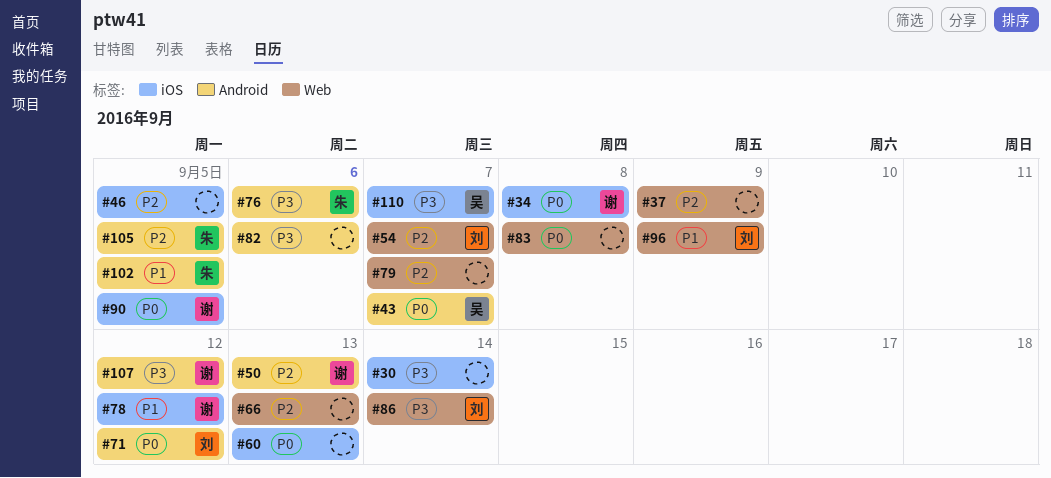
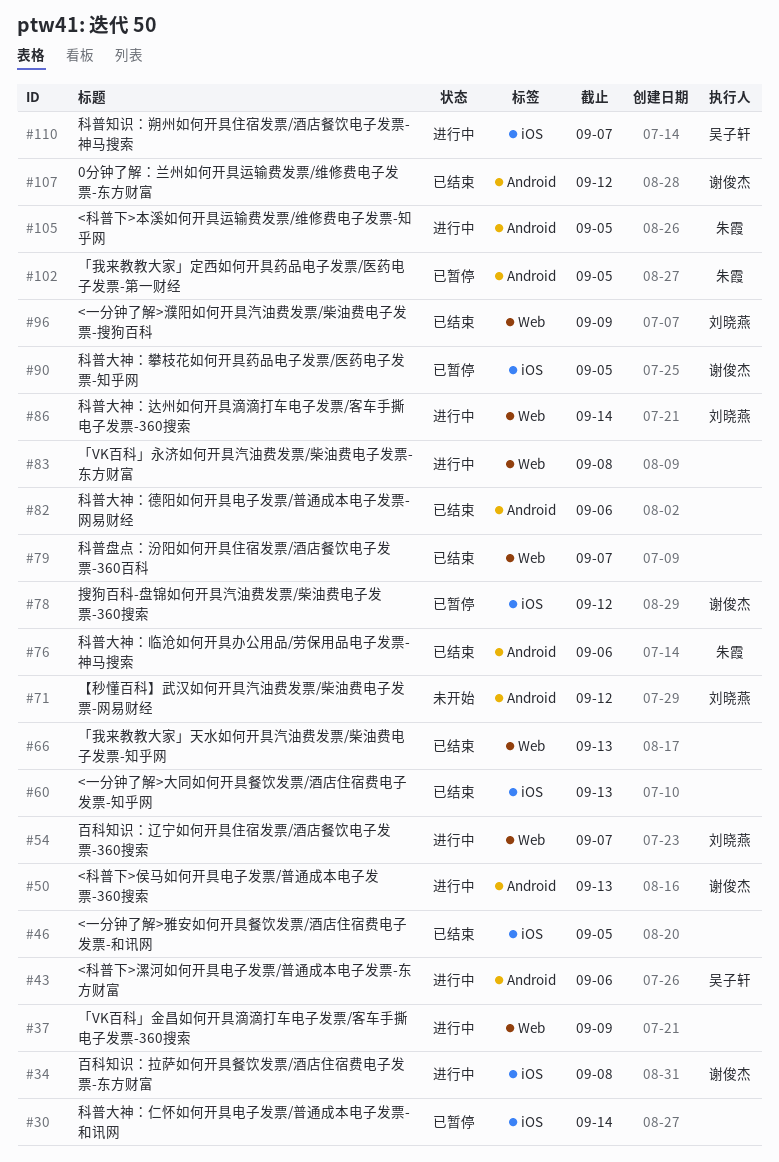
#43, due: Sep 7 -> Sep 6

